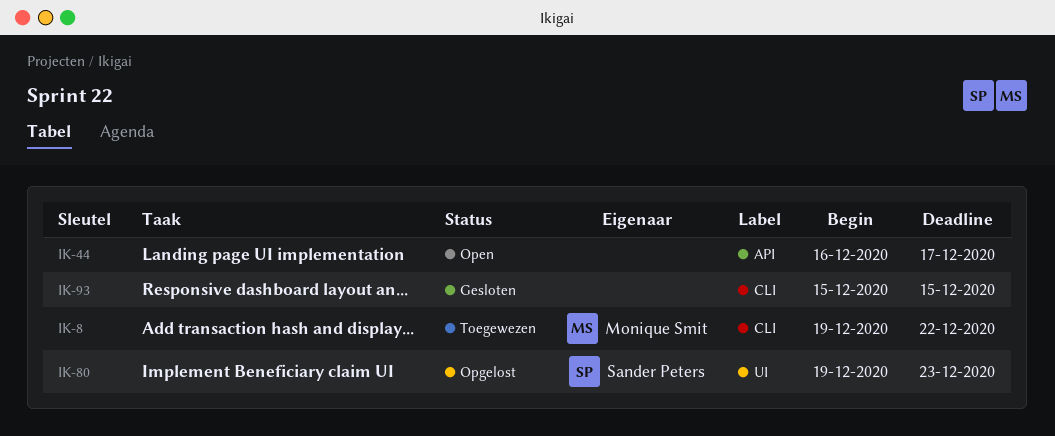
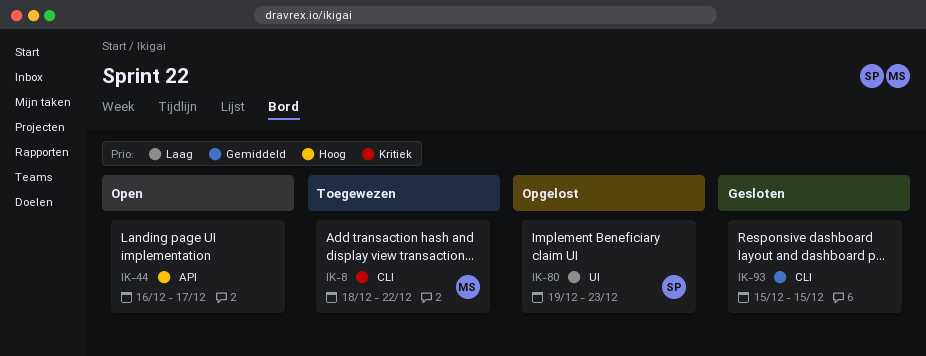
IK-8, start: Dec 19 -> Dec 18

